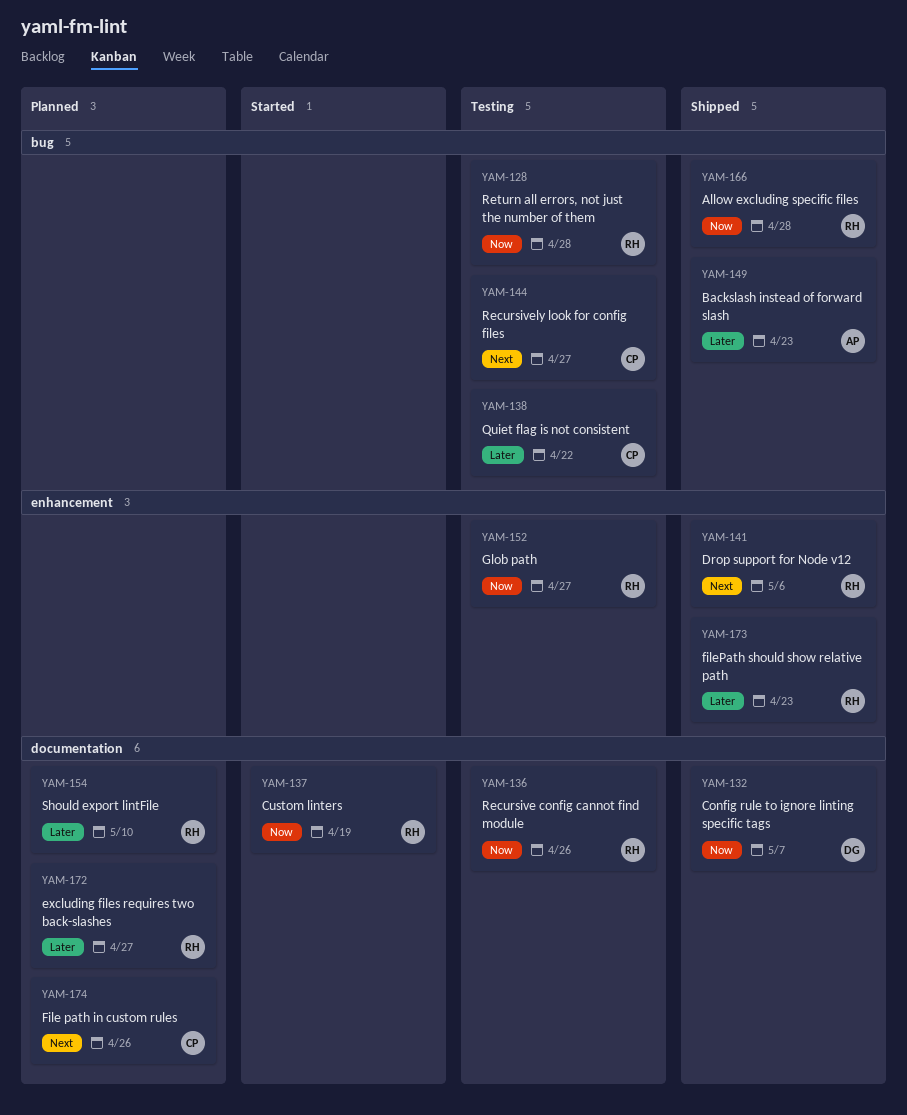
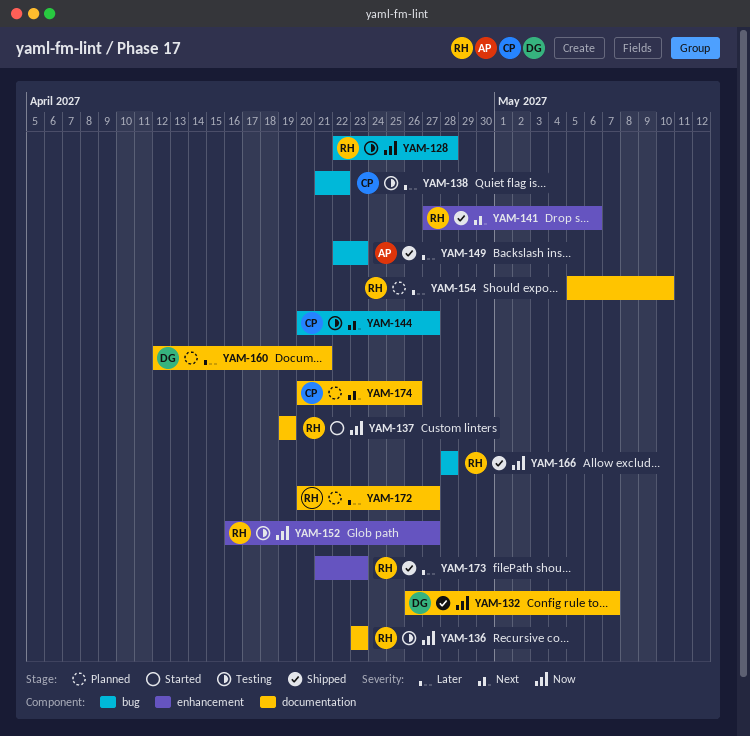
YAM-136, due: Apr 26 -> Apr 23
YAM-160: none -> present

